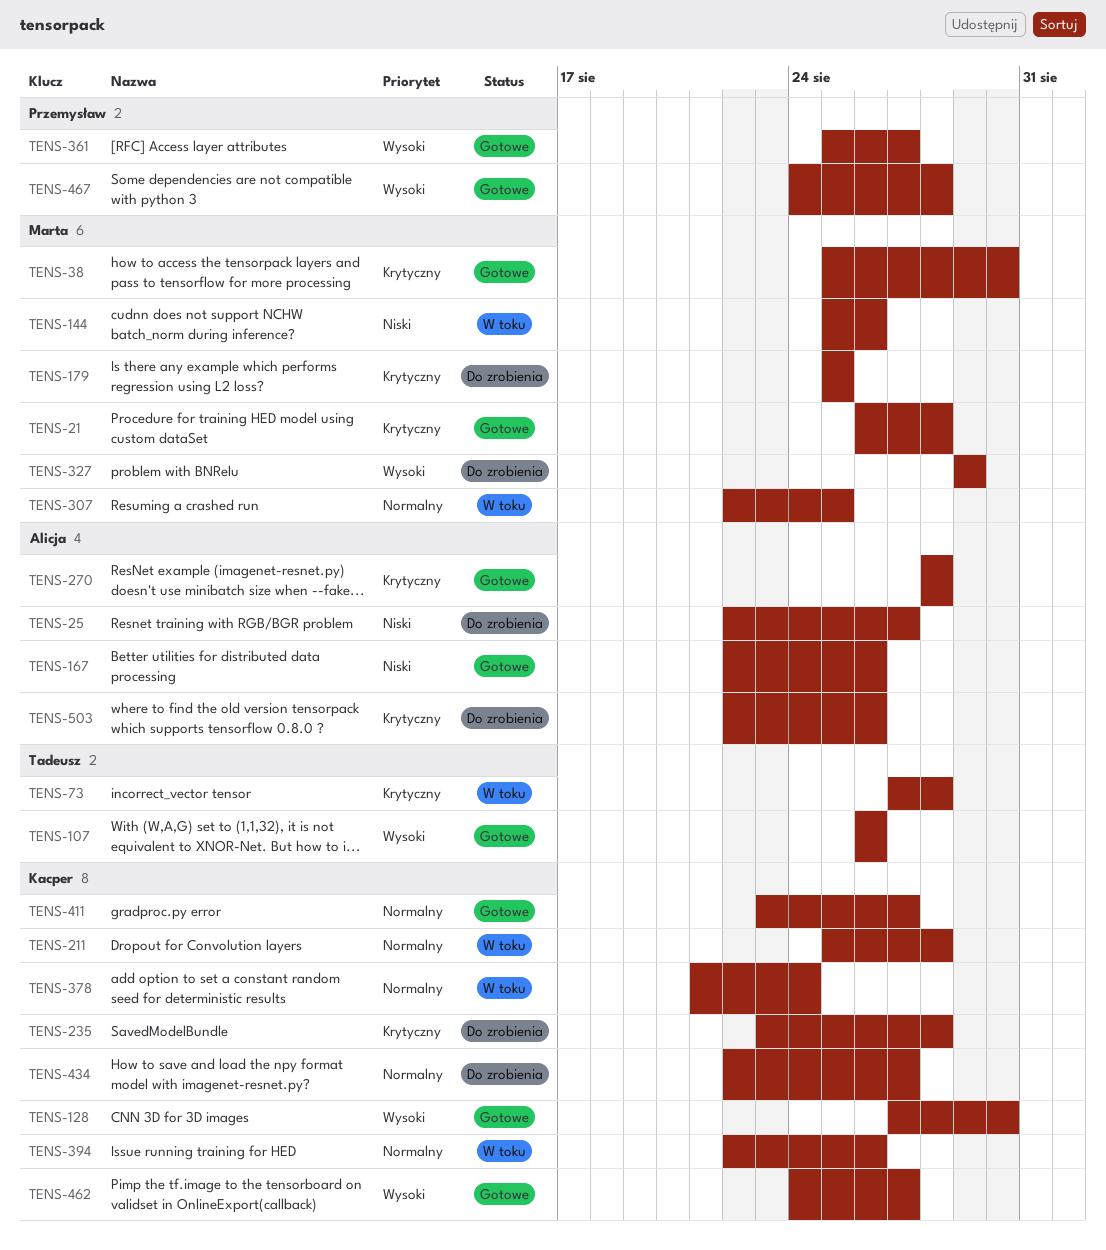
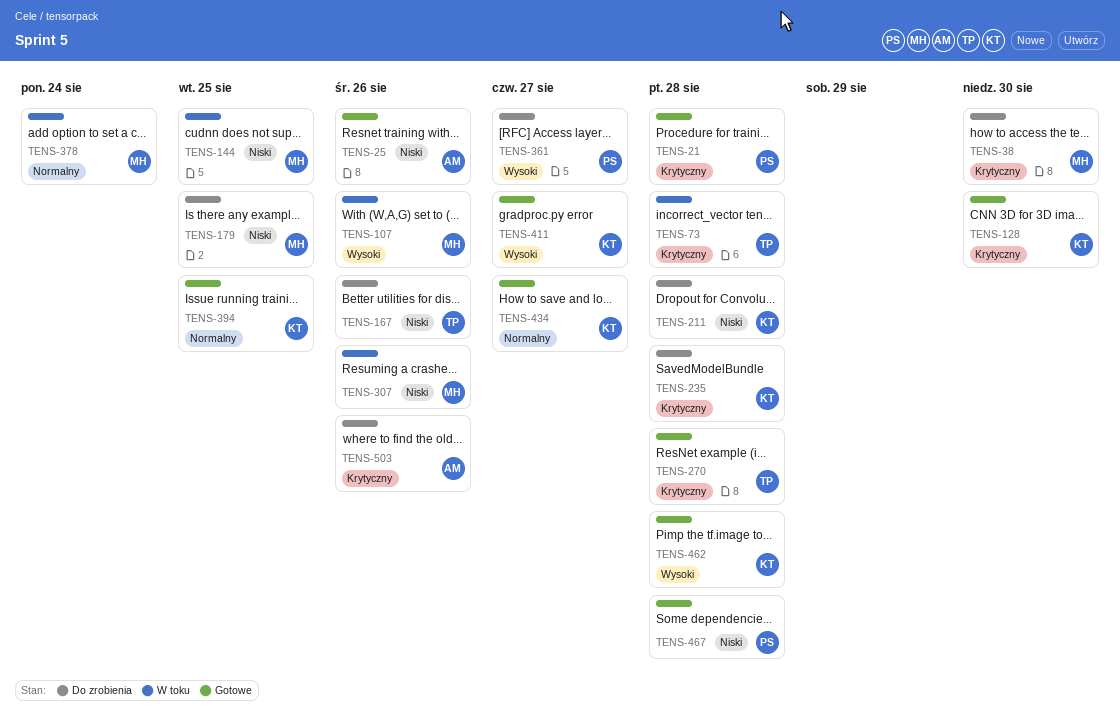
TENS-21, owner: Marta -> Przemysław
TENS-25, status: Do zrobienia -> Gotowe
TENS-25, due: Aug 27 -> Aug 26
TENS-38, status: Gotowe -> Do zrobienia
TENS-107, status: Gotowe -> W toku
TENS-107, owner: Tadeusz -> Marta
TENS-128, priority: Wysoki -> Krytyczny
TENS-144, due: Aug 26 -> Aug 25
TENS-167, status: Gotowe -> Do zrobienia
TENS-167, owner: Alicja -> Tadeusz
TENS-179, priority: Krytyczny -> Niski
TENS-211, status: W toku -> Do zrobienia
TENS-211, priority: Normalny -> Niski
TENS-270, owner: Alicja -> Tadeusz
TENS-307, priority: Normalny -> Niski
TENS-307, due: Aug 25 -> Aug 26
TENS-327: present -> none
TENS-361, status: Gotowe -> Do zrobienia
TENS-378, owner: Kacper -> Marta
TENS-394, status: W toku -> Gotowe
TENS-394, due: Aug 26 -> Aug 25
TENS-411, priority: Normalny -> Wysoki
TENS-434, status: Do zrobienia -> Gotowe
TENS-462, due: Aug 27 -> Aug 28
TENS-467, priority: Wysoki -> Niski

